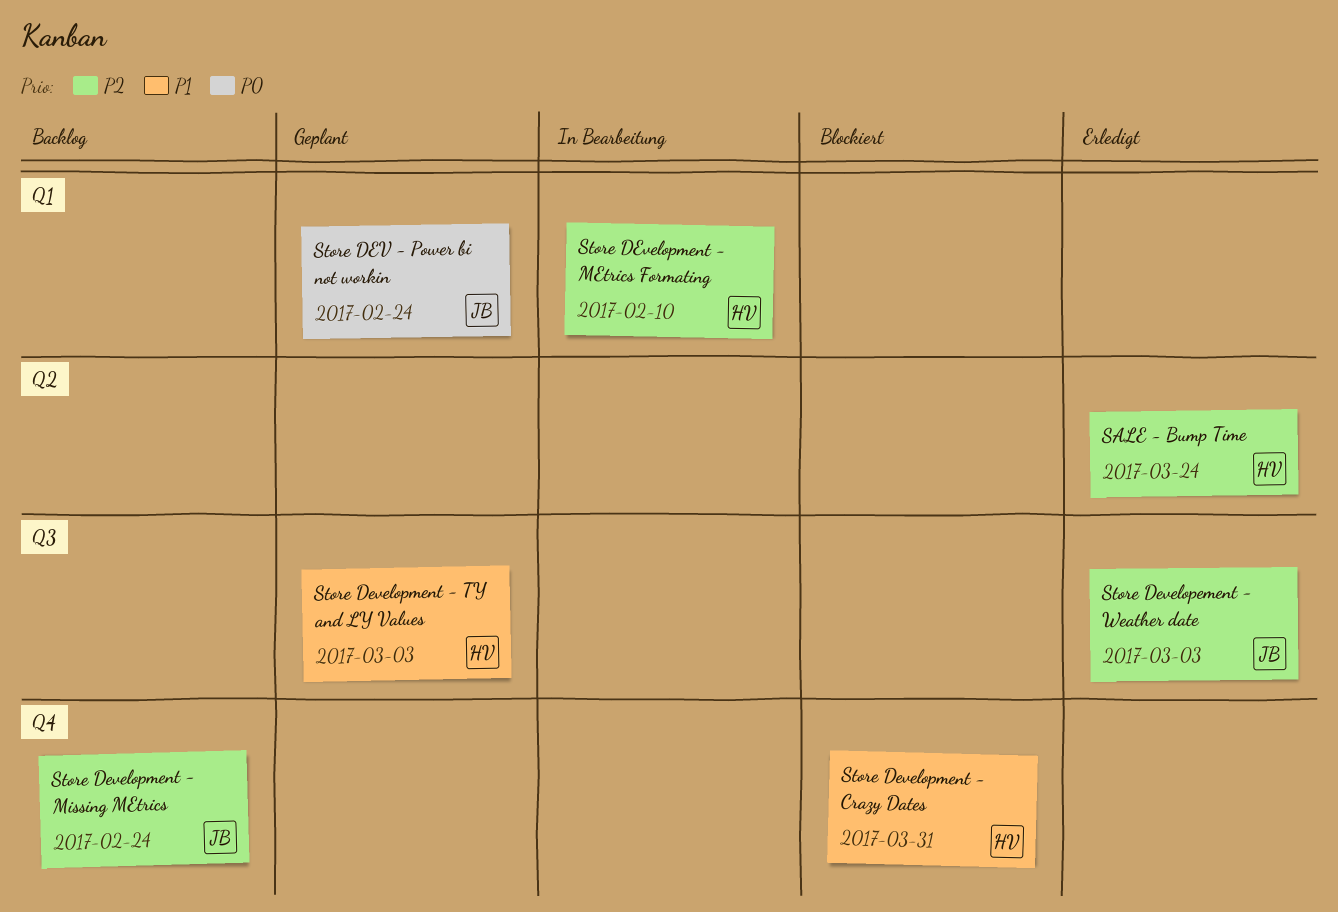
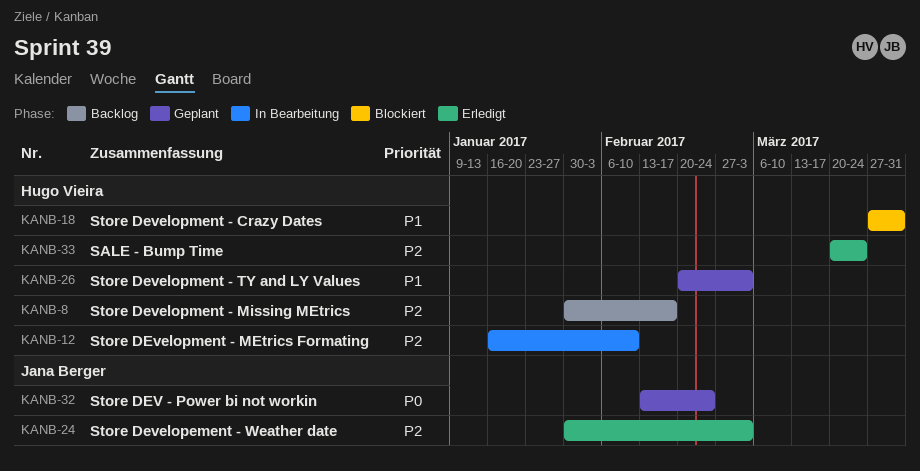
Store Development - Missing MEtrics, owner: Jana Berger -> Hugo Vieira
Store Development - Missing MEtrics, due: Feb 24 -> Feb 17

